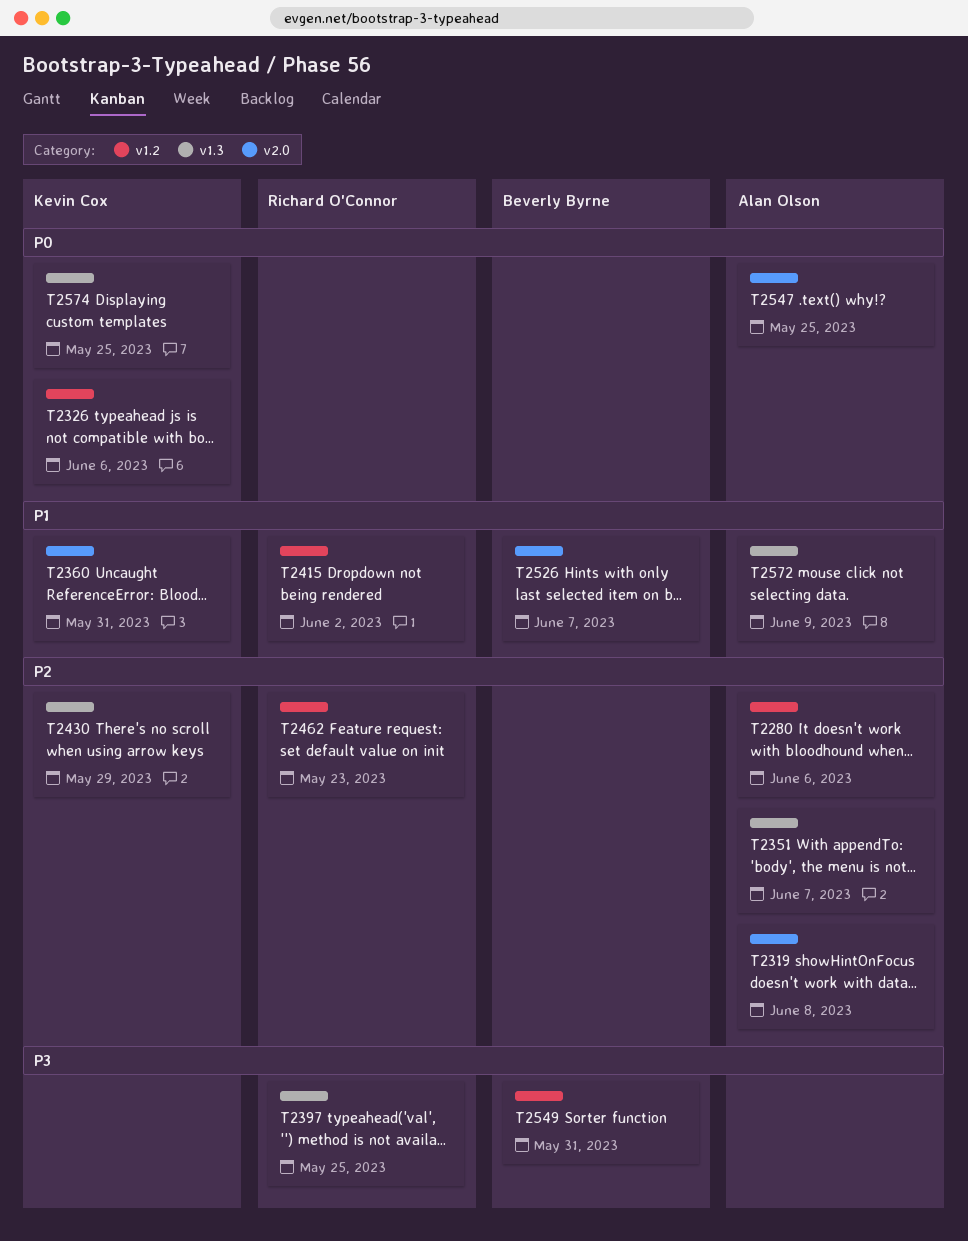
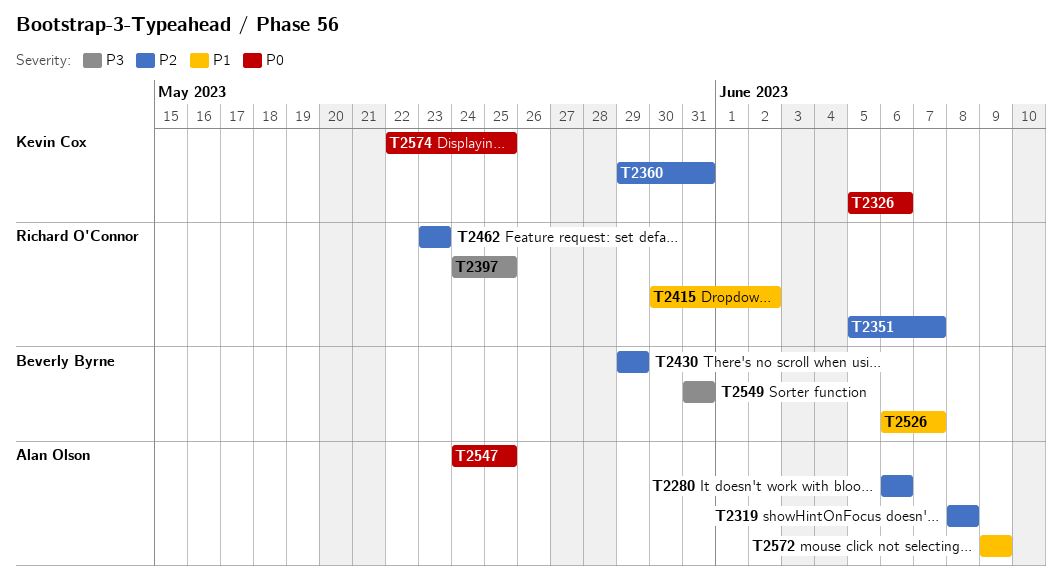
T2351, owner: Alan Olson -> Richard O'Connor
T2360, priority: P1 -> P2
T2430, owner: Kevin Cox -> Beverly Byrne

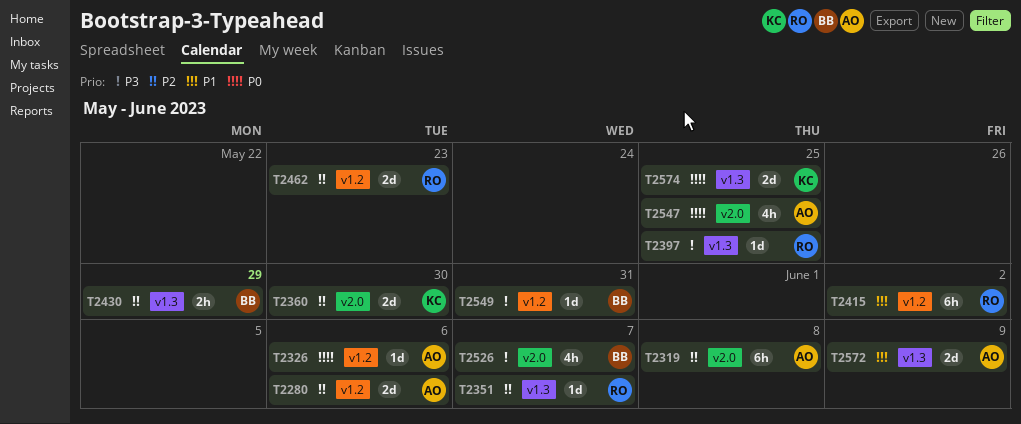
T2326, owner: Kevin Cox -> Alan Olson
T2360, due: May 31 -> May 30
T2526, priority: P1 -> P3

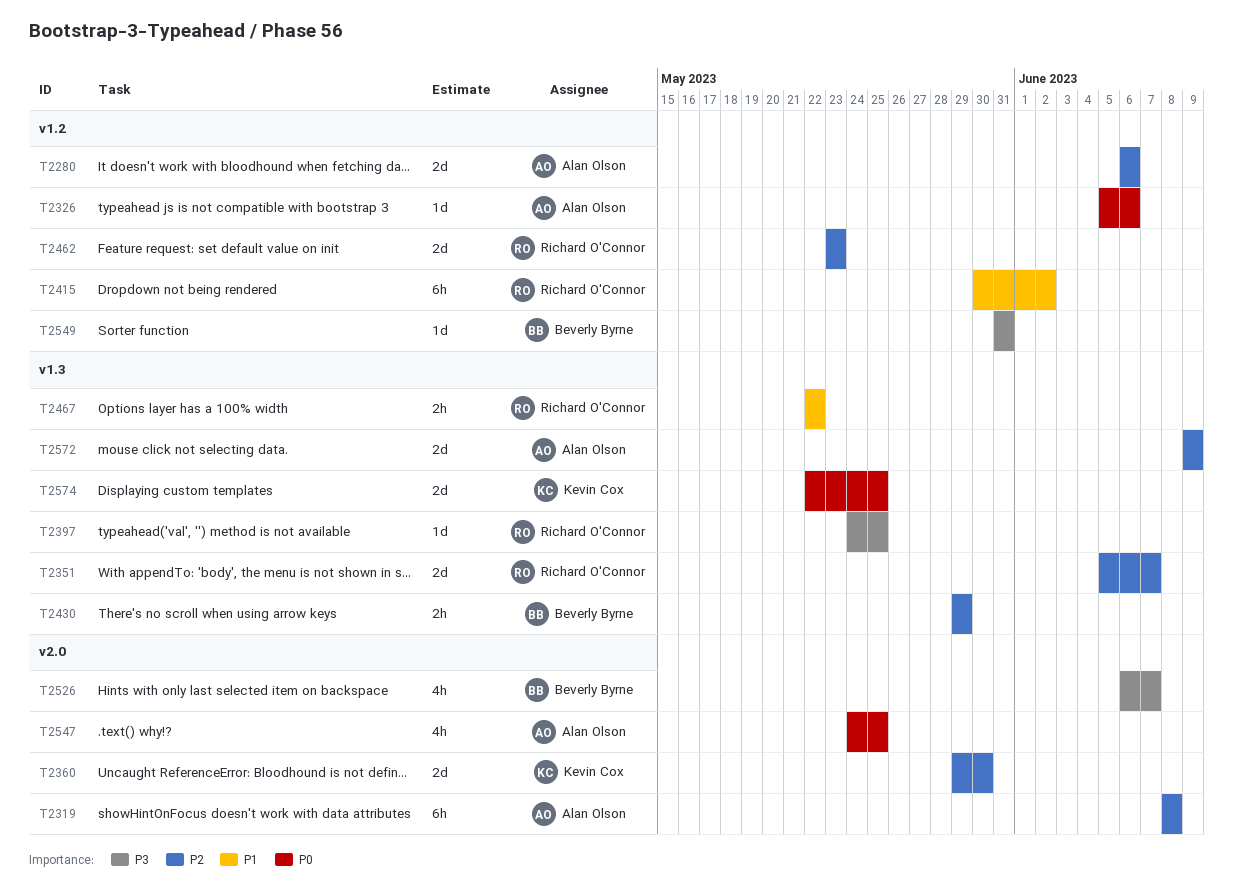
T2351, estimate: 1d -> 2d
T2467: none -> present
T2572, priority: P1 -> P2

